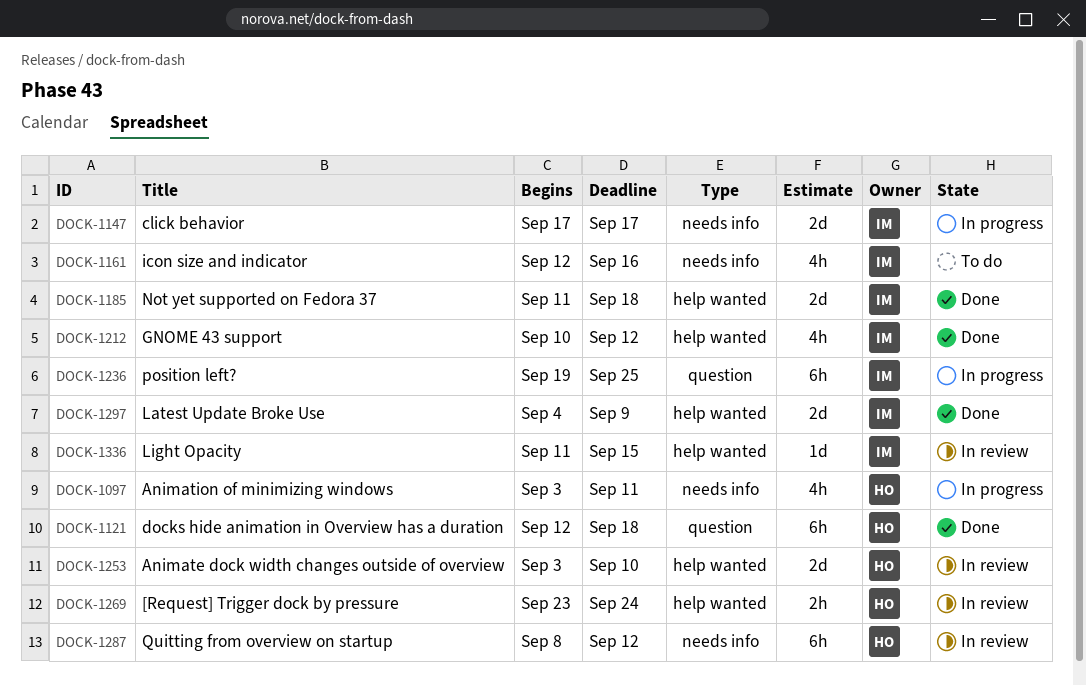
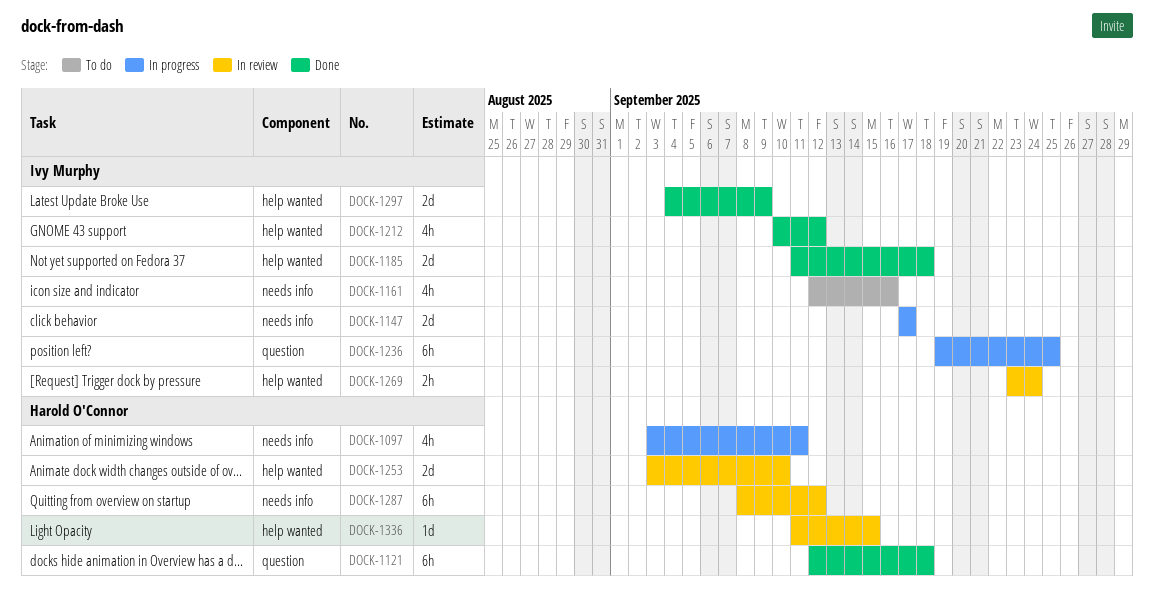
DOCK-1269, owner: Harold O'Connor -> Ivy Murphy
DOCK-1336, owner: Ivy Murphy -> Harold O'Connor

